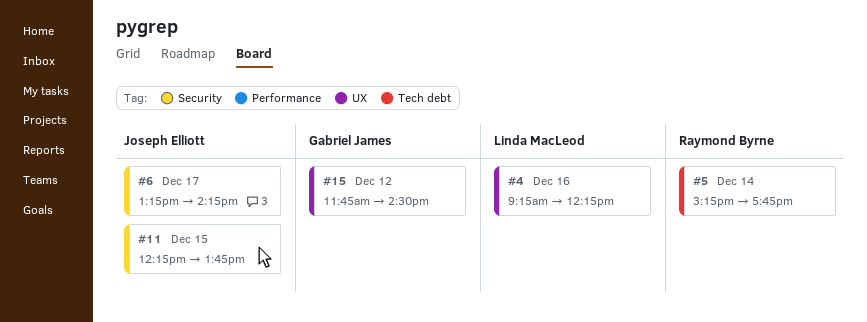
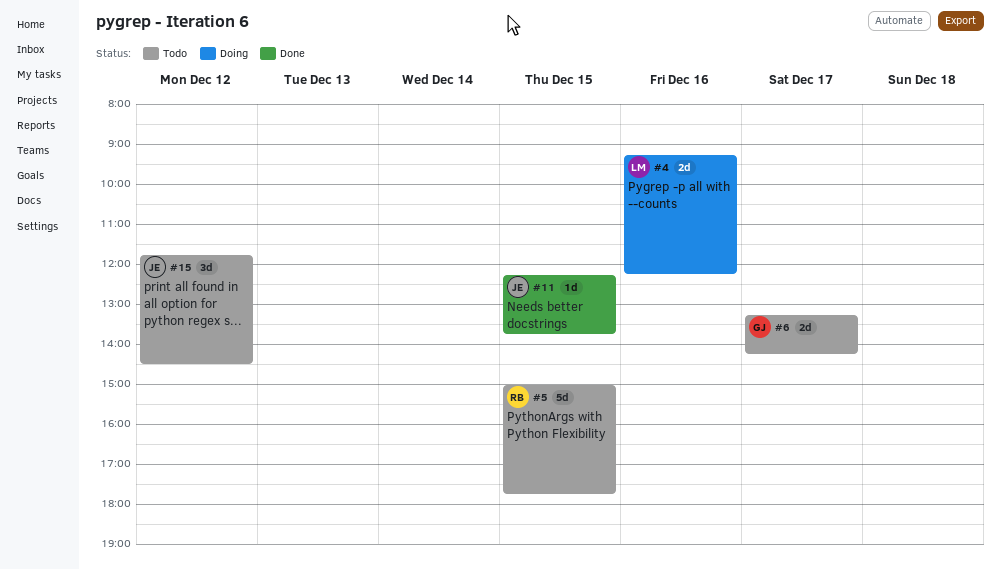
#5, day: Dec 14 -> Dec 15
#5, begins: 15:15 -> 15:00
#6, owner: Joseph Elliott -> Gabriel James
#15, owner: Gabriel James -> Joseph Elliott

